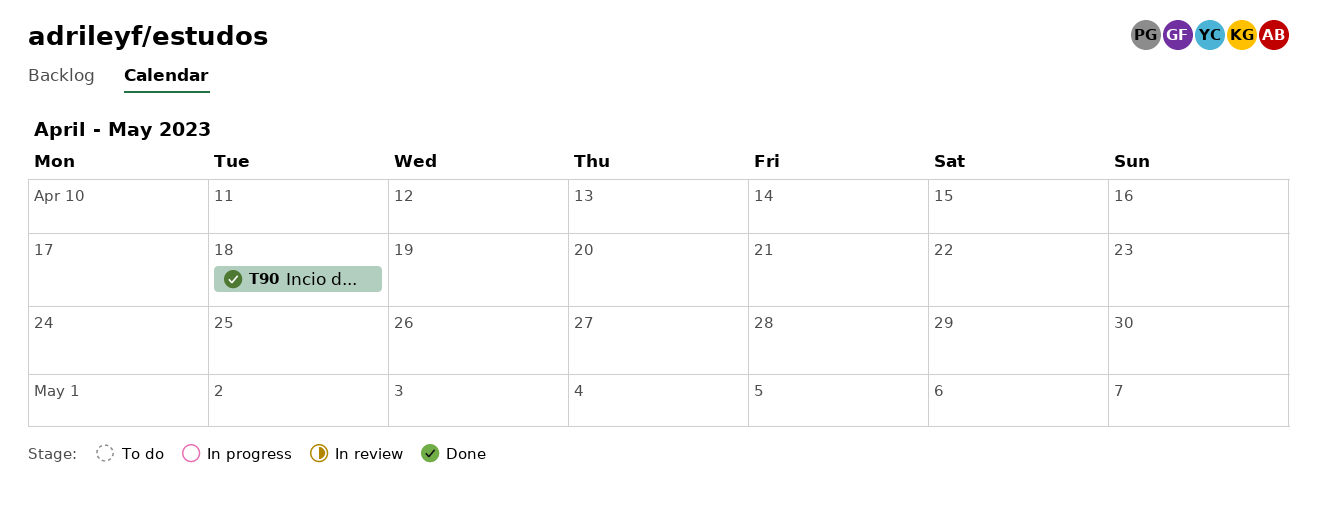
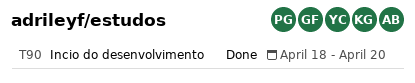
T90, due: Apr 18 -> Apr 20

